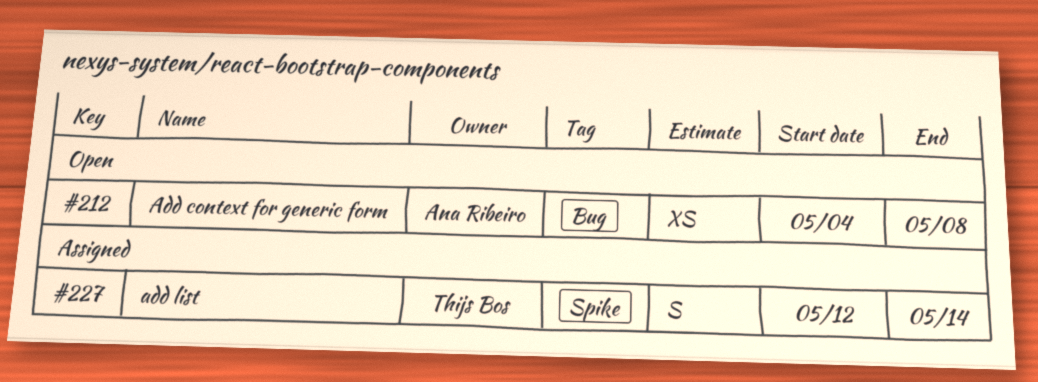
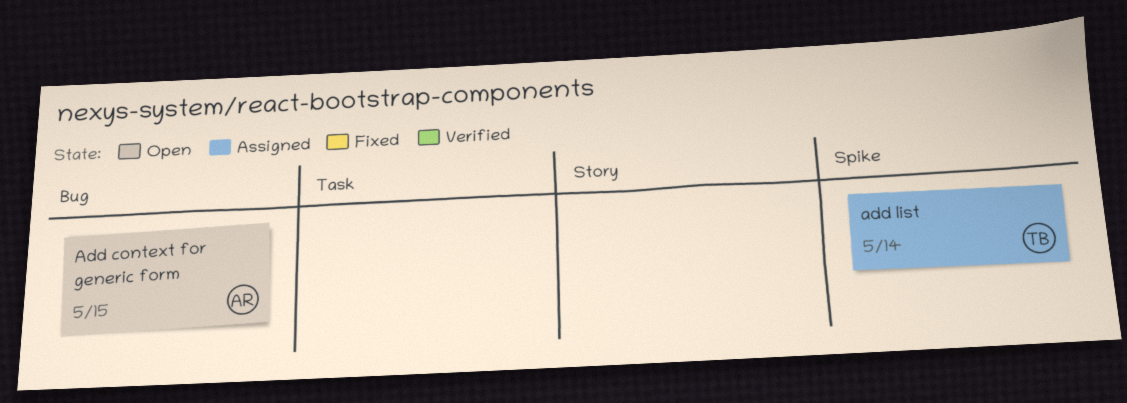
Add context for generic form, due: May 8 -> May 15

